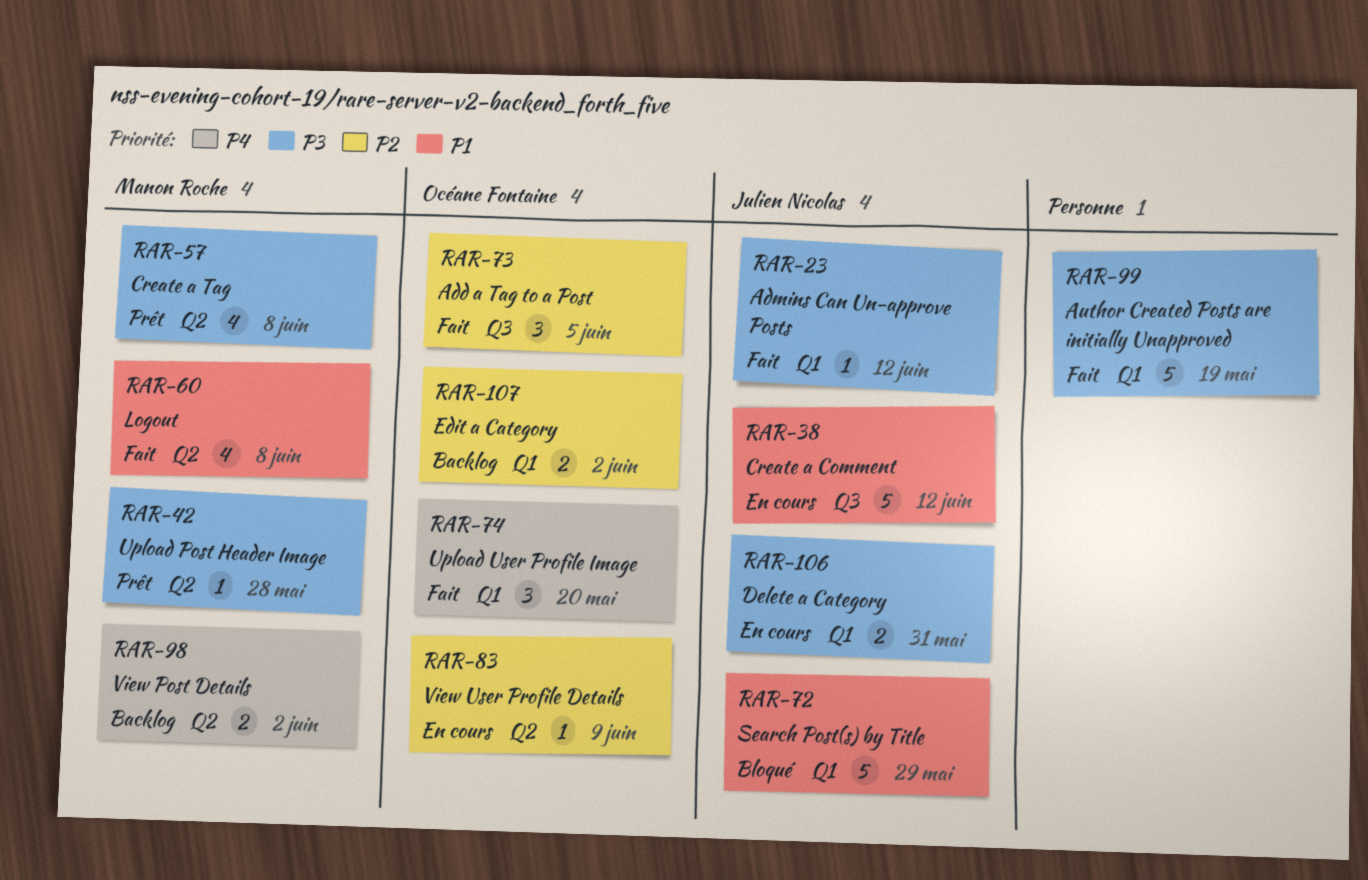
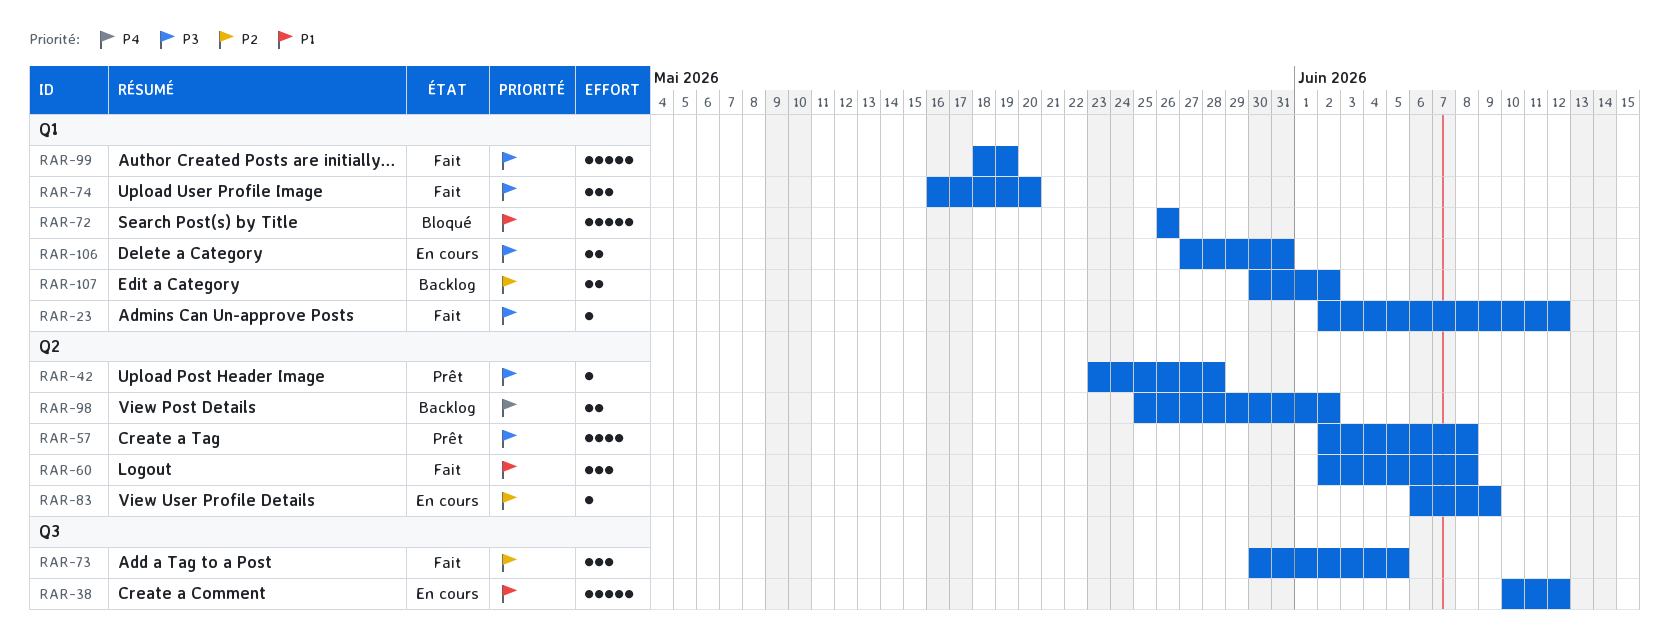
RAR-60, estimate: 4 -> 3
RAR-72, due: May 29 -> May 26
RAR-74, priority: P4 -> P3

